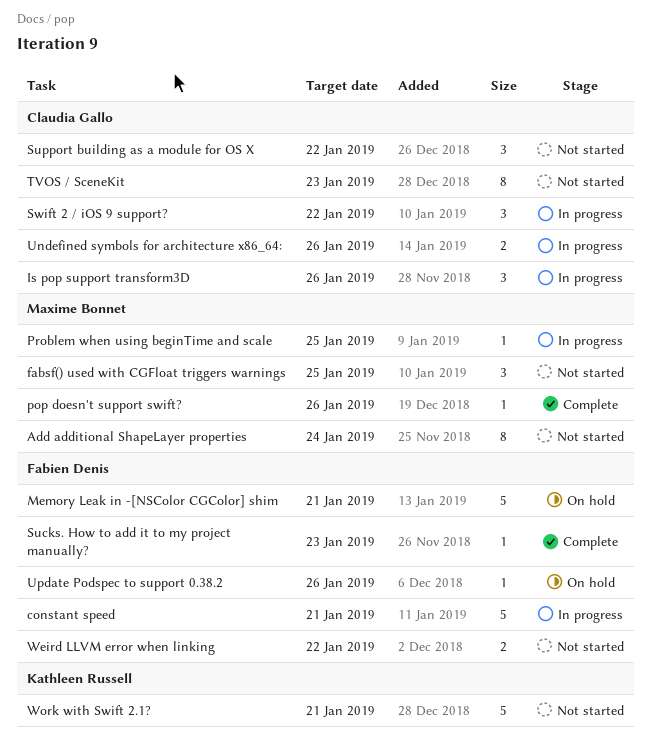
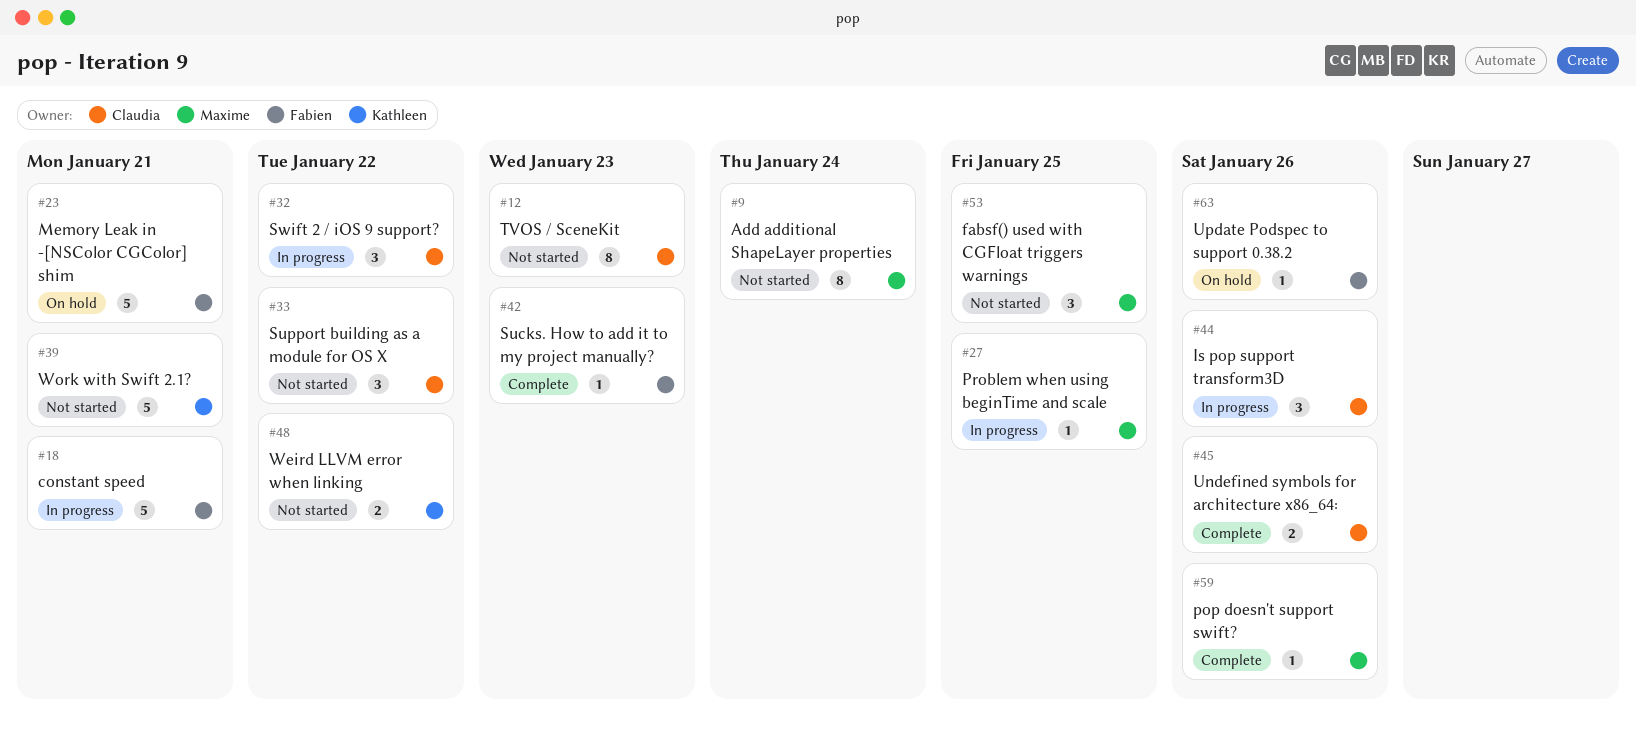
Undefined symbols for architecture x86_64:, status: In progress -> Complete
Weird LLVM error when linking, owner: Fabien Denis -> Kathleen Russell

